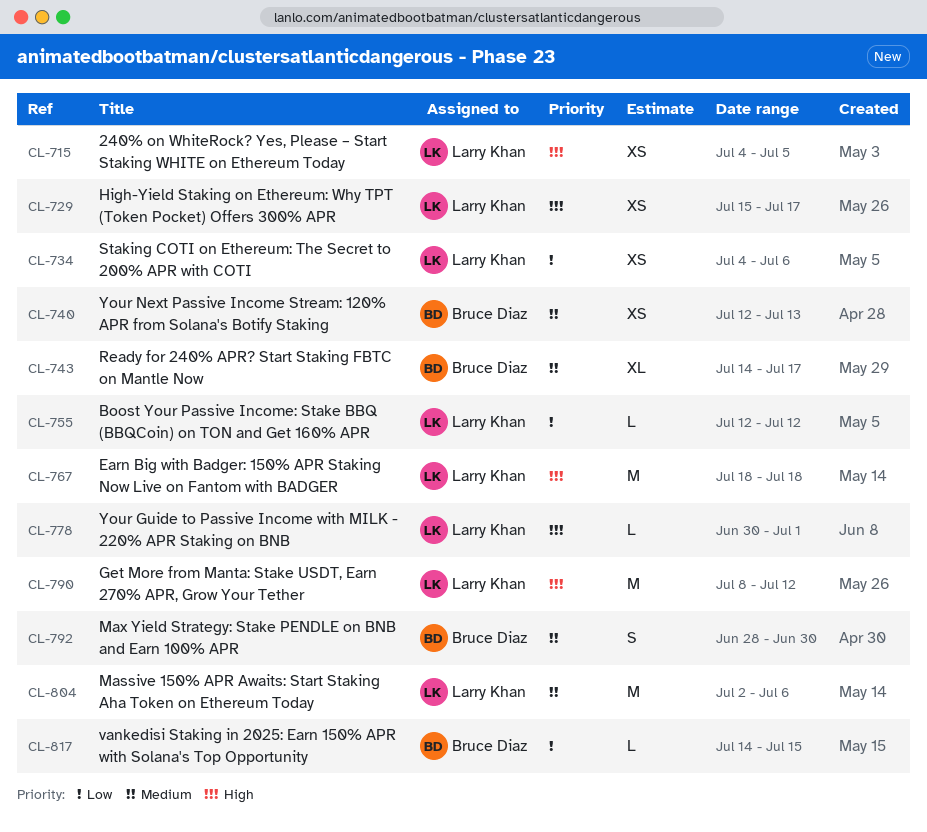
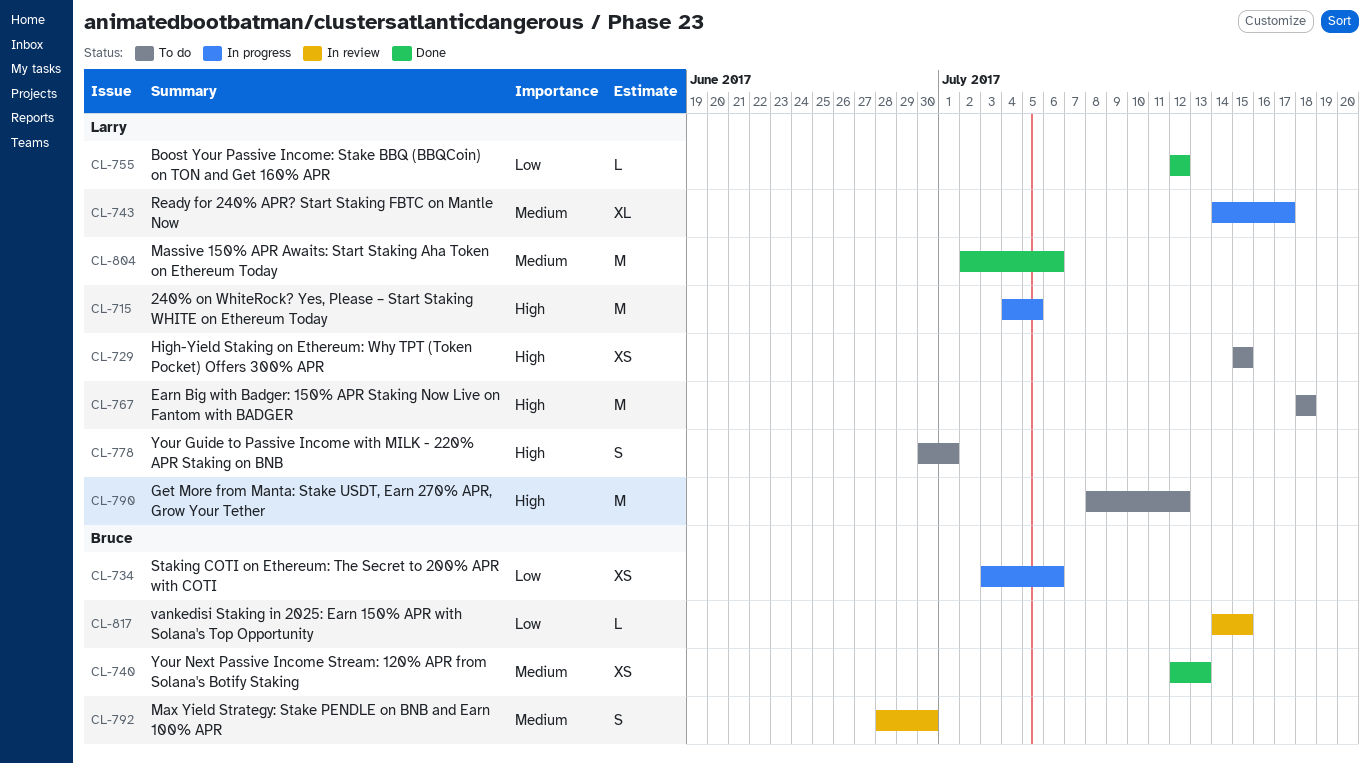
CL-715, estimate: XS -> M
CL-729, due: Jul 17 -> Jul 15
CL-734, owner: Larry Khan -> Bruce Diaz
CL-734, start: Jul 4 -> Jul 3
CL-743, owner: Bruce Diaz -> Larry Khan
CL-778, estimate: L -> S

